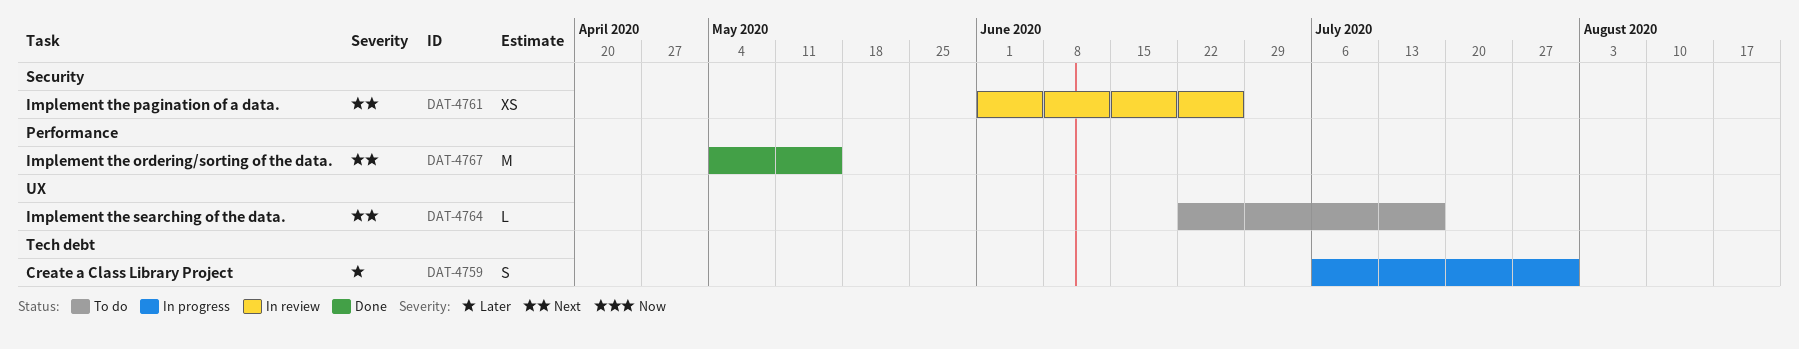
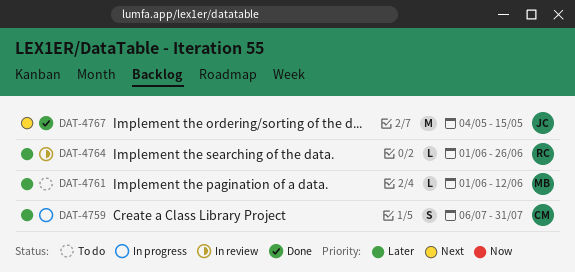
DAT-4761, status: In review -> To do
DAT-4761, priority: Next -> Later
DAT-4761, estimate: XS -> L
DAT-4761, due: Jun 26 -> Jun 12
DAT-4764, status: To do -> In review
DAT-4764, priority: Next -> Later
DAT-4764, start: Jun 22 -> Jun 1
DAT-4764, due: Jul 17 -> Jun 26

